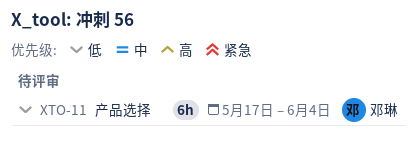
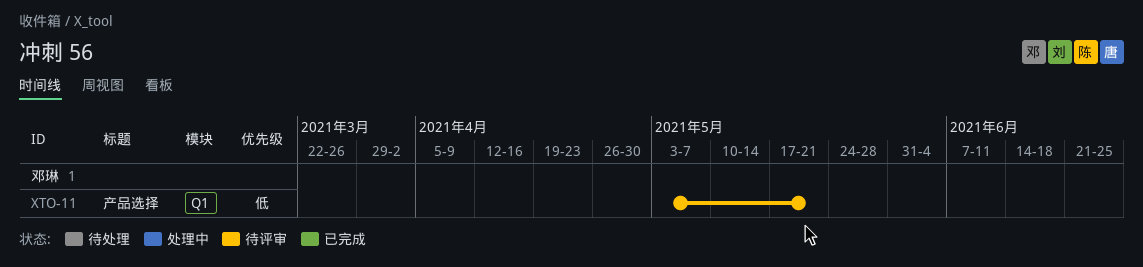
XTO-11, start: May 17 -> May 3
XTO-11, due: Jun 4 -> May 21

